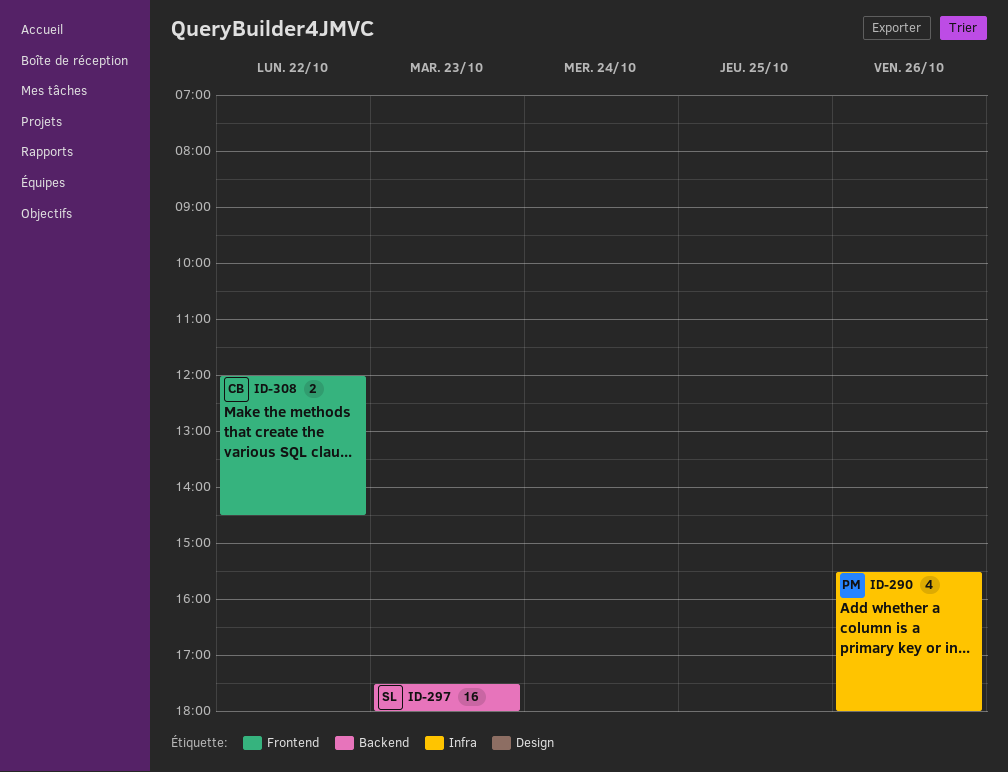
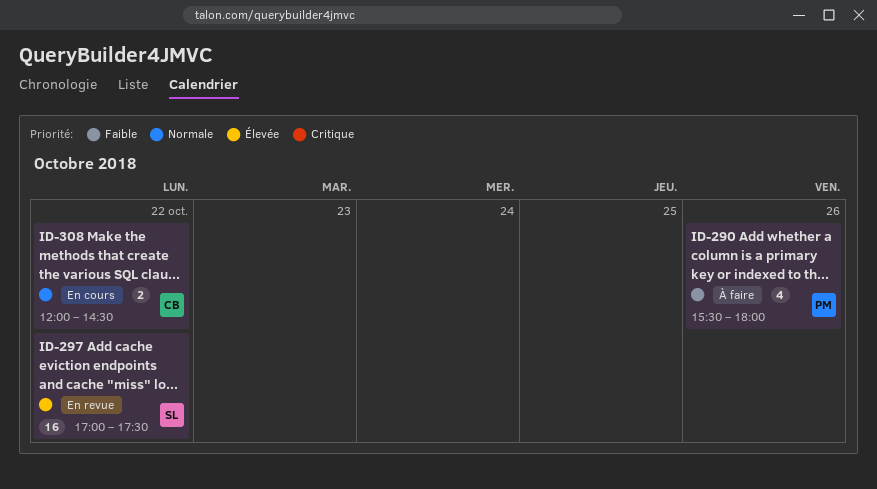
ID-297, day: Oct 23 -> Oct 22
ID-297, begins: 17:30 -> 17:00
ID-297, ends: 18:00 -> 17:30

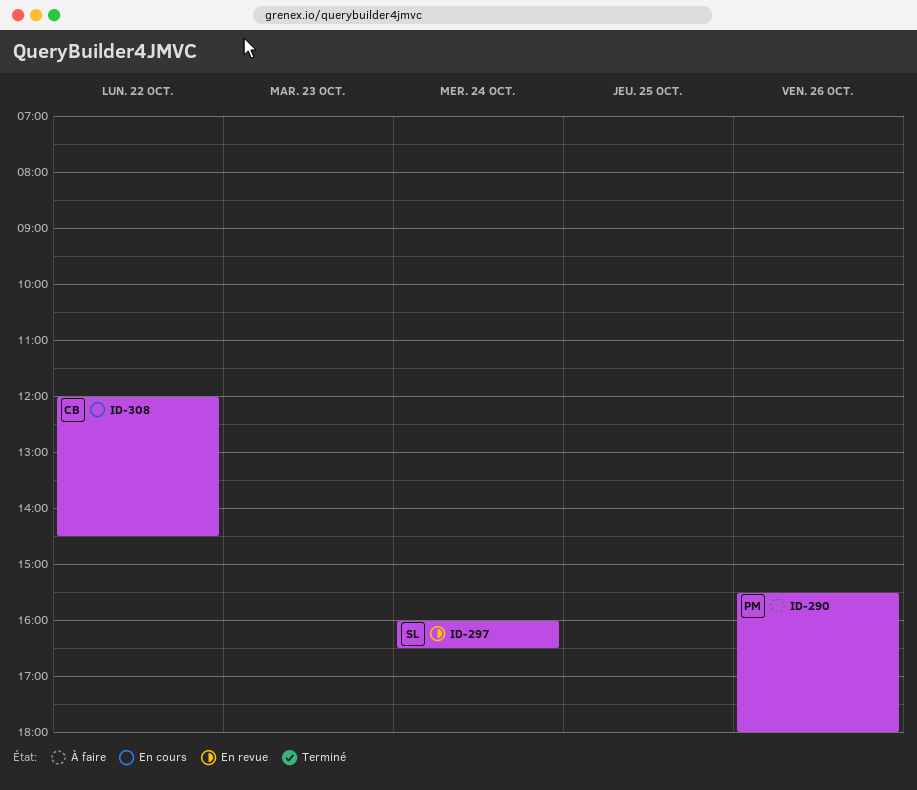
ID-297, day: Oct 22 -> Oct 24
ID-297, begins: 17:00 -> 16:00
ID-297, ends: 17:30 -> 16:30

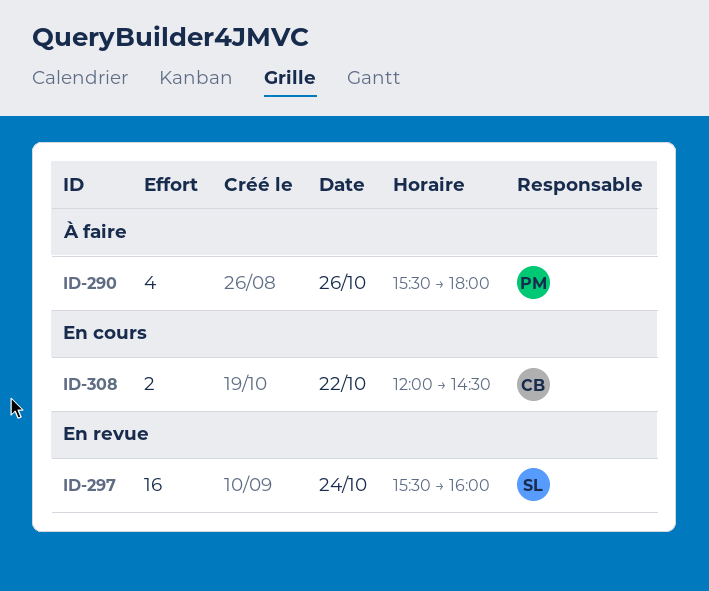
ID-297, begins: 16:00 -> 15:30
ID-297, ends: 16:30 -> 16:00

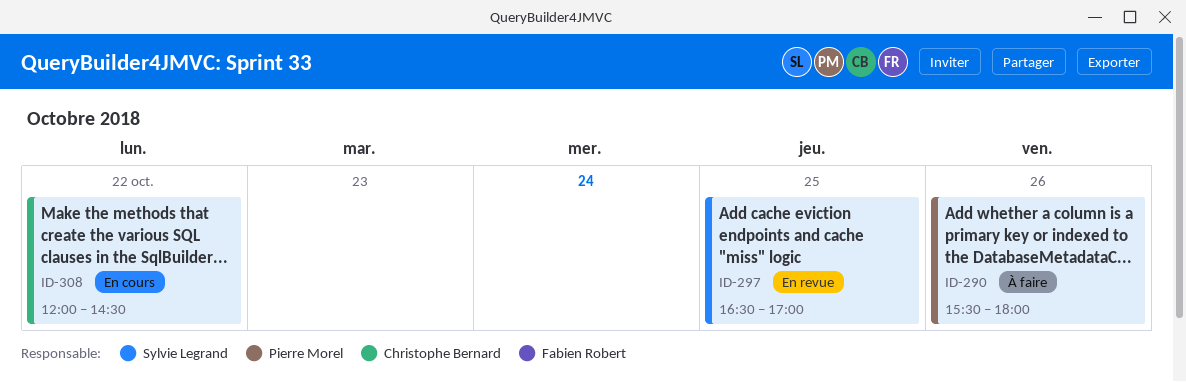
ID-297, day: Oct 24 -> Oct 25
ID-297, begins: 15:30 -> 16:30
ID-297, ends: 16:00 -> 17:00

